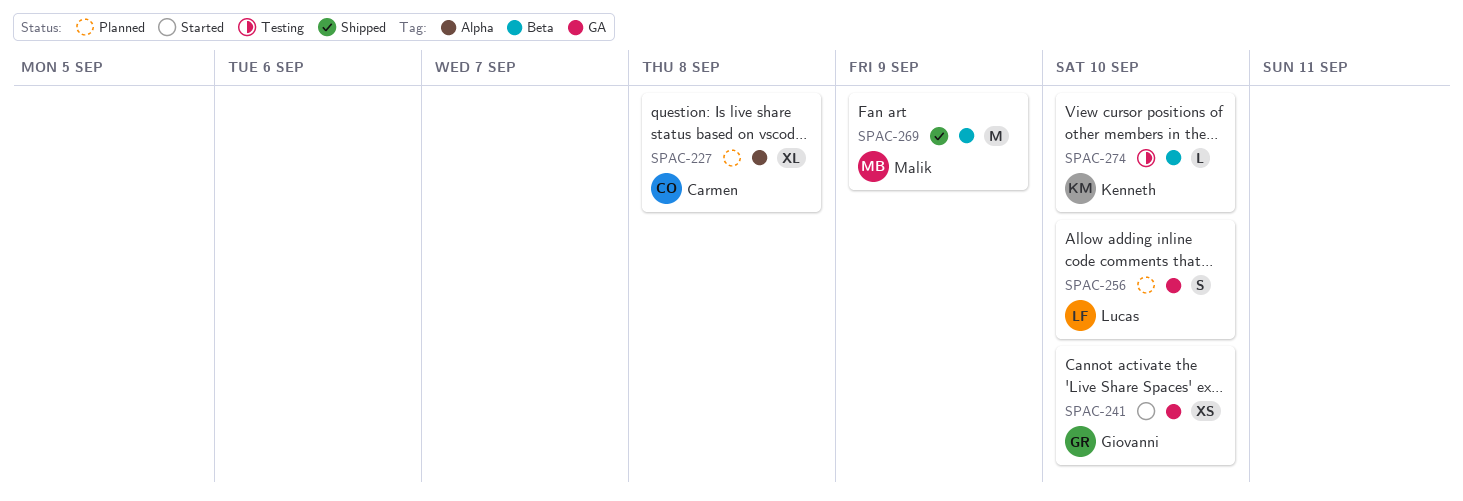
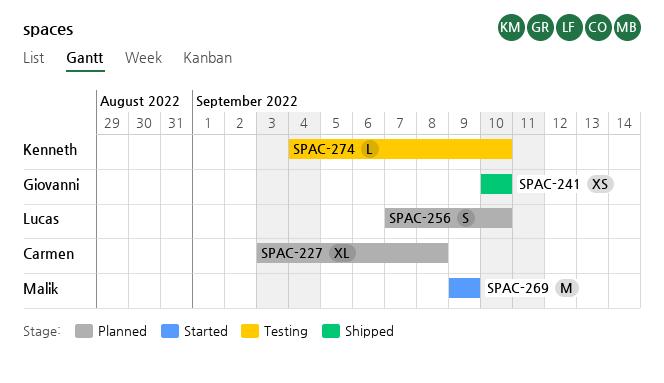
SPAC-241, status: Started -> Shipped
SPAC-269, status: Shipped -> Started

